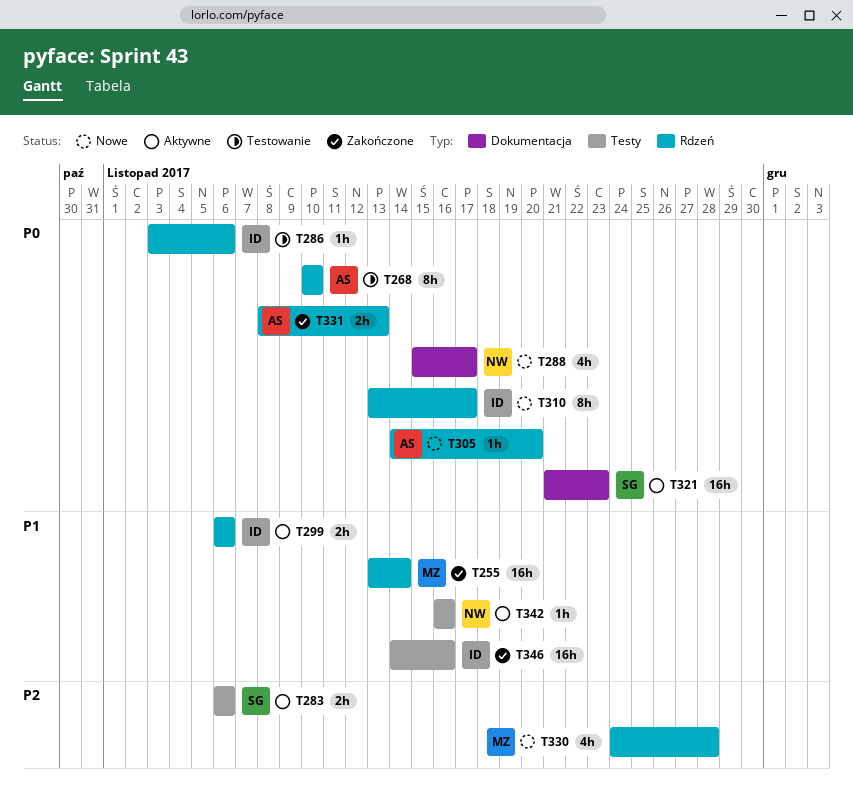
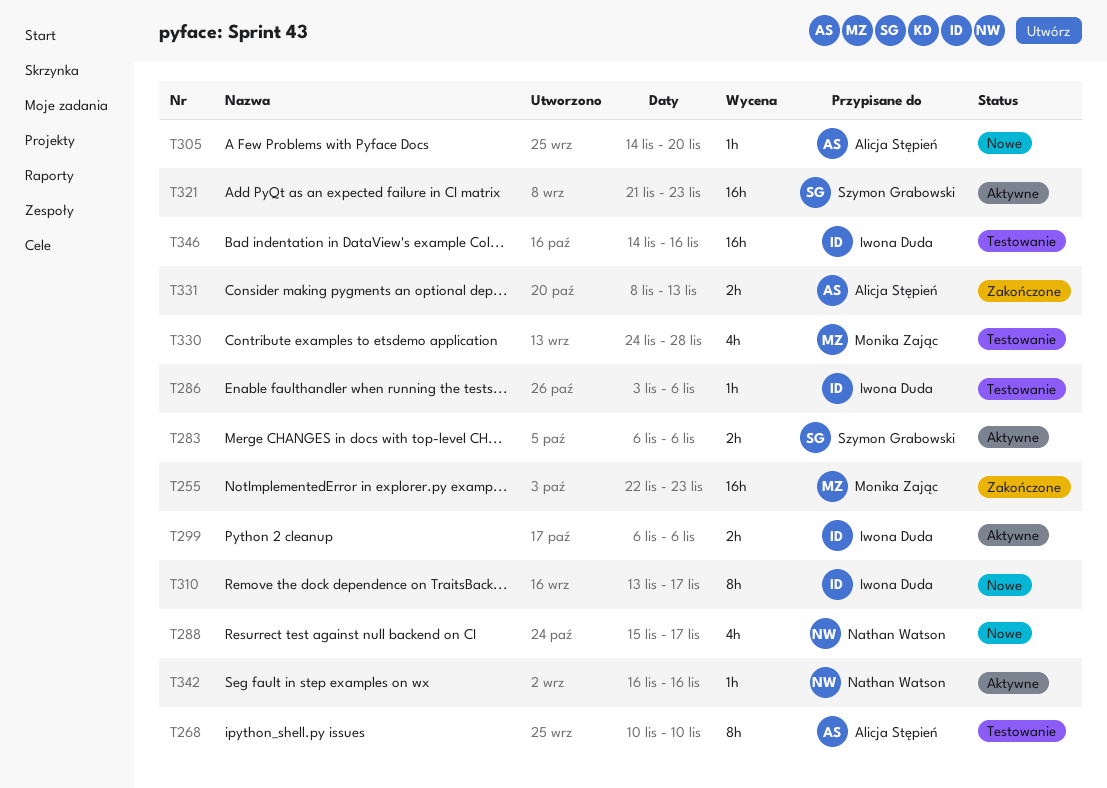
T255, start: Nov 13 -> Nov 22
T255, due: Nov 14 -> Nov 23
T330, status: Nowe -> Testowanie
T346, status: Zakończone -> Testowanie

